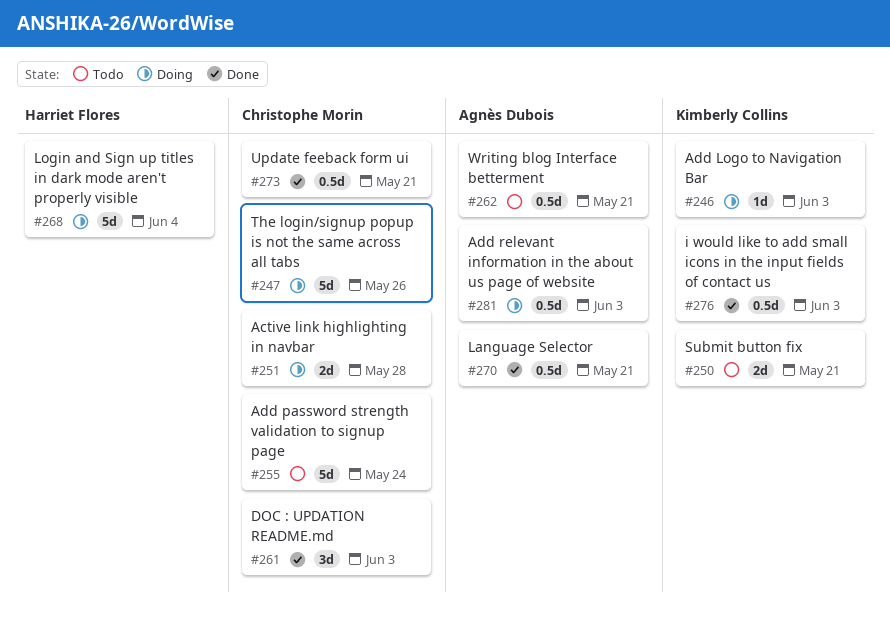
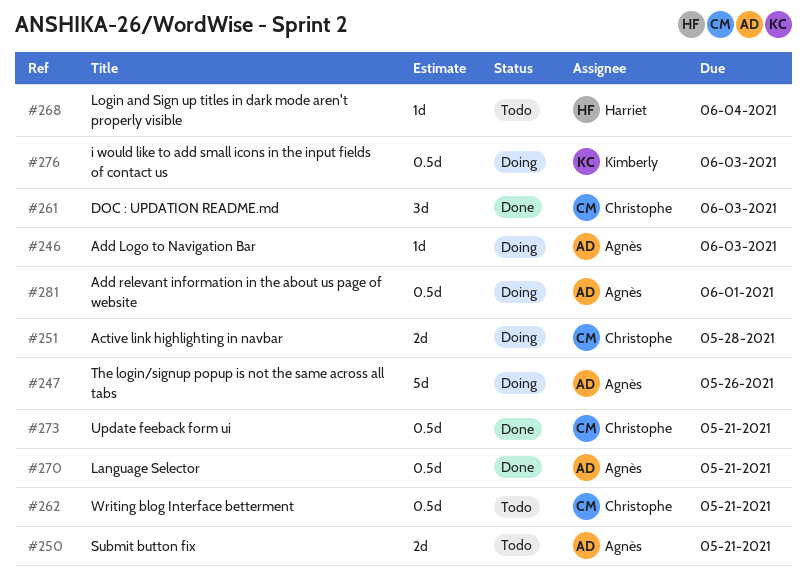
#246, owner: Kimberly Collins -> Agnès Dubois
#247, owner: Christophe Morin -> Agnès Dubois
#250, owner: Kimberly Collins -> Agnès Dubois
#255: present -> none
#262, owner: Agnès Dubois -> Christophe Morin
#268, status: Doing -> Todo
#268, estimate: 5d -> 1d
#276, status: Done -> Doing
#281, due: Jun 3 -> Jun 1

